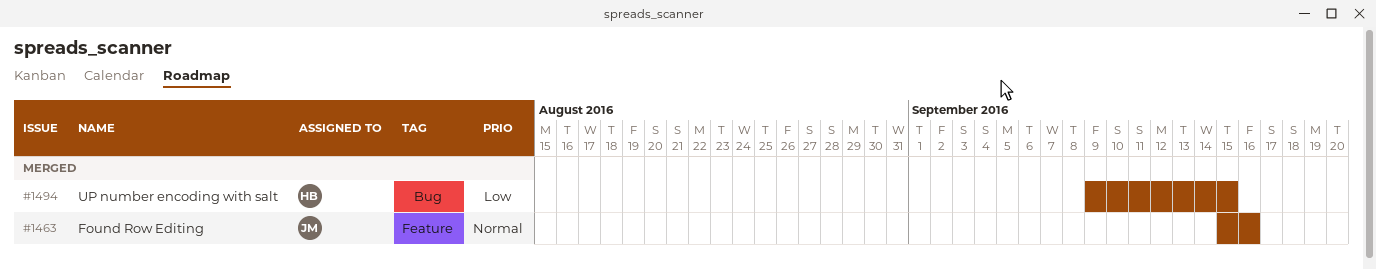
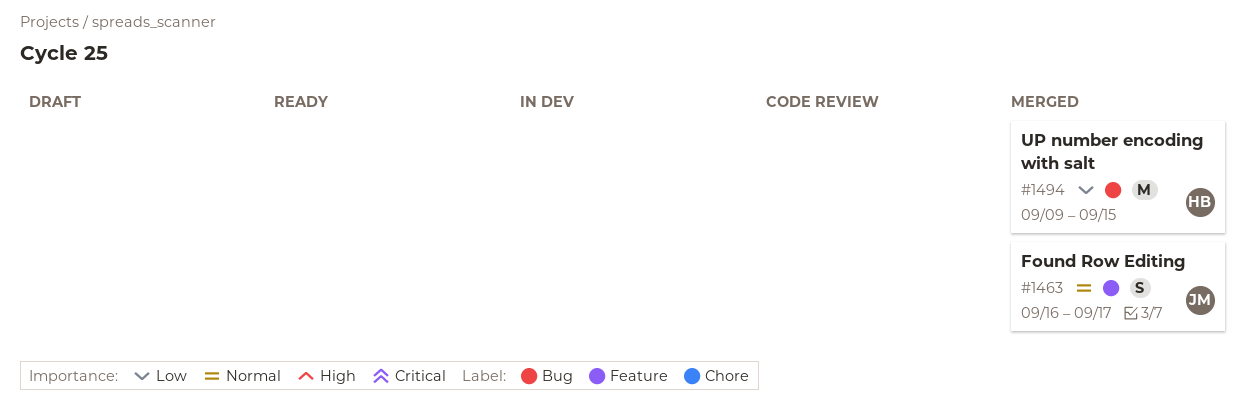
#1463, start: Sep 15 -> Sep 16
#1463, due: Sep 16 -> Sep 17

